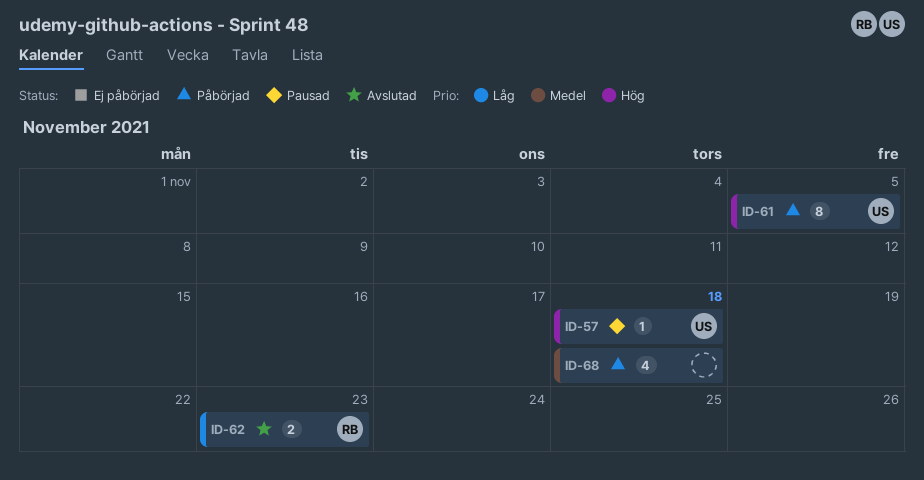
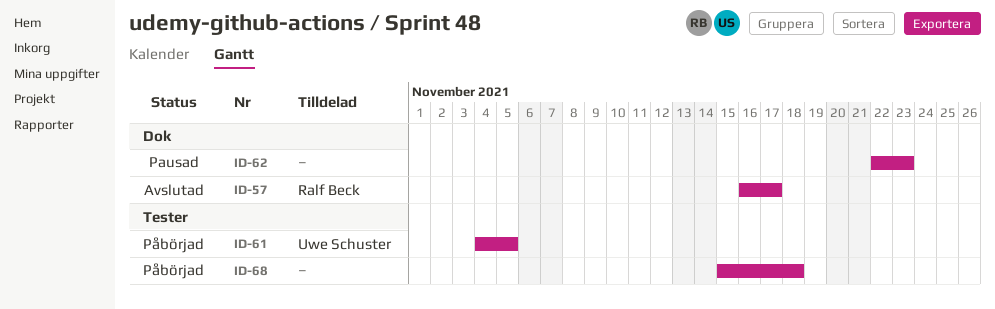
ID-57, status: Pausad -> Avslutad
ID-57, owner: Uwe Schuster -> Ralf Beck
ID-57, due: Nov 18 -> Nov 17
ID-62, status: Avslutad -> Pausad
ID-62, owner: Ralf Beck -> none

